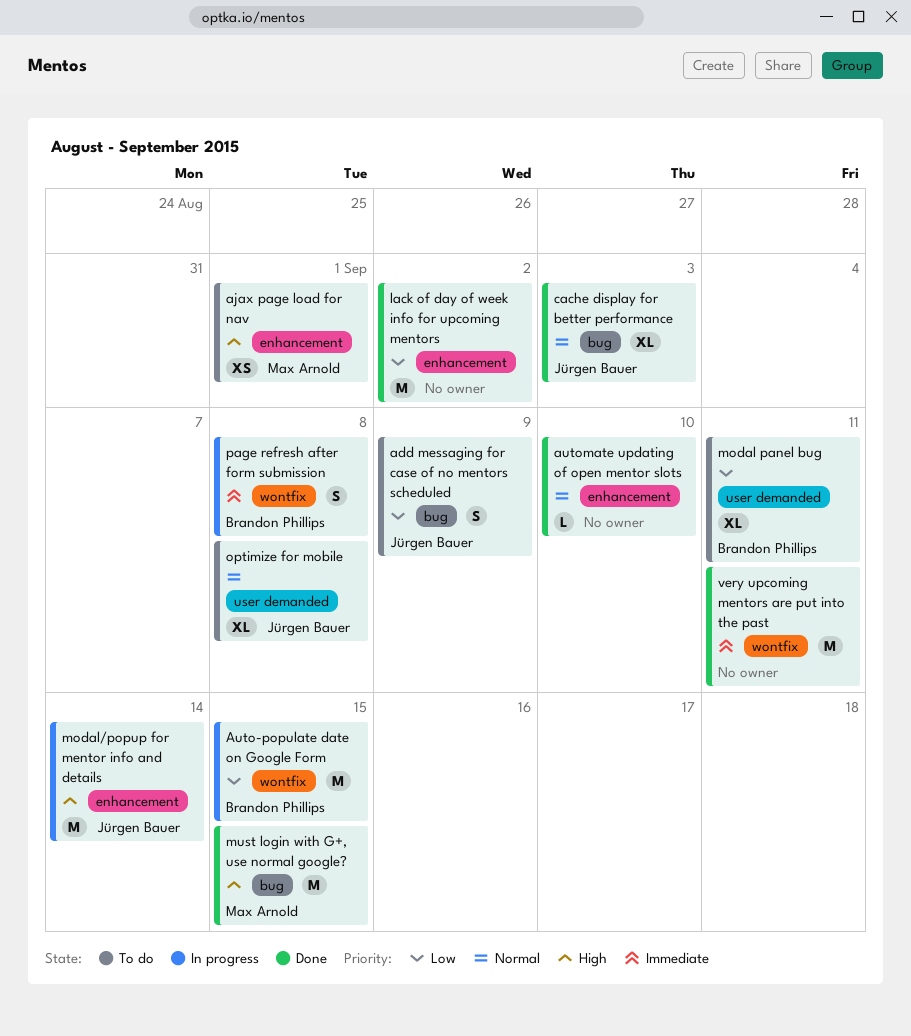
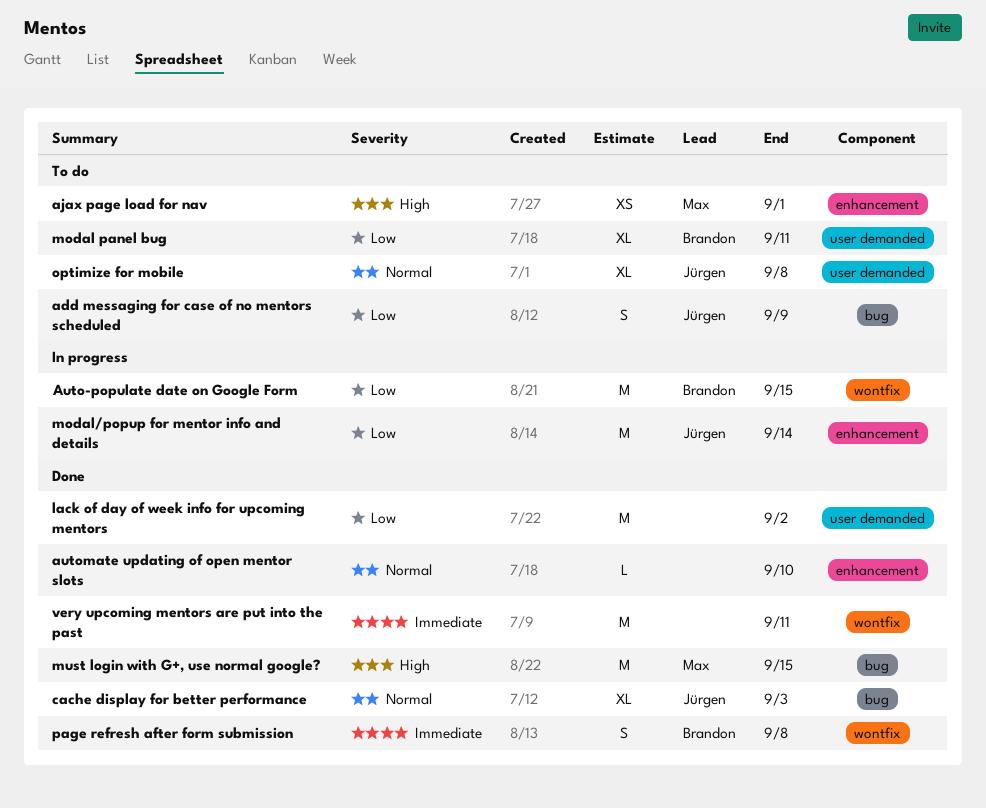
lack of day of week info for upcoming mentors, label: enhancement -> user demanded
modal/popup for mentor info and details, priority: High -> Low
page refresh after form submission, status: In progress -> Done

